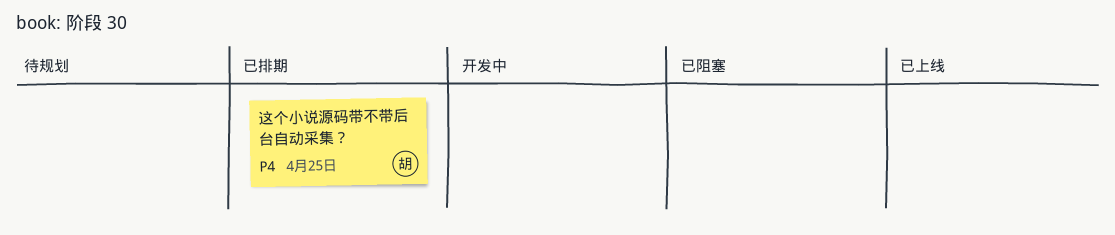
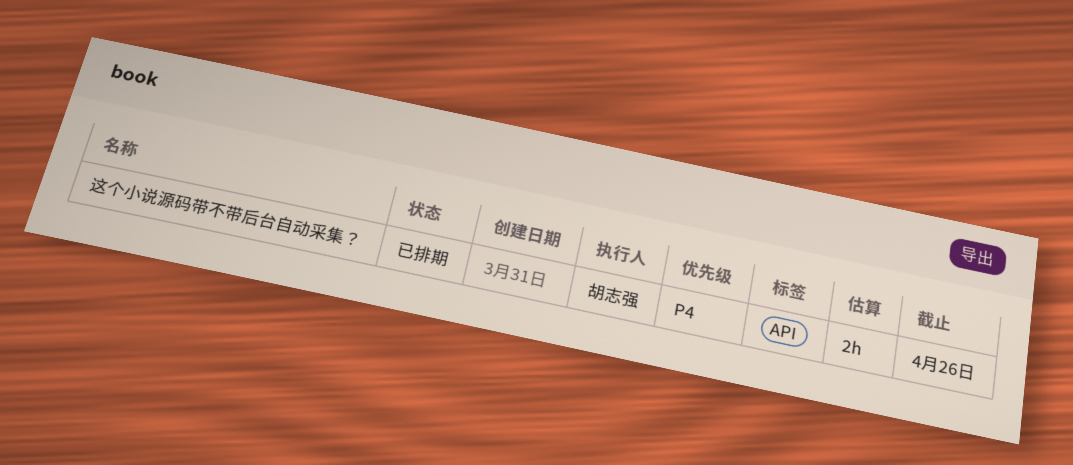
这个小说源码带不带后台自动采集？, due: Apr 25 -> Apr 26

